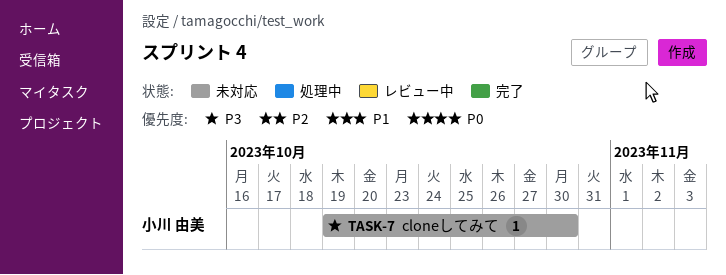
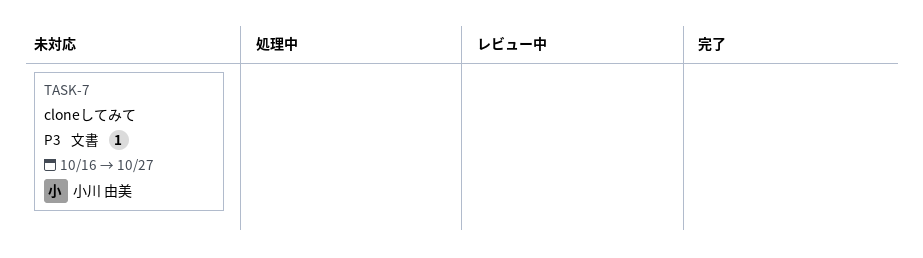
TASK-7, start: Oct 19 -> Oct 16
TASK-7, due: Oct 30 -> Oct 27

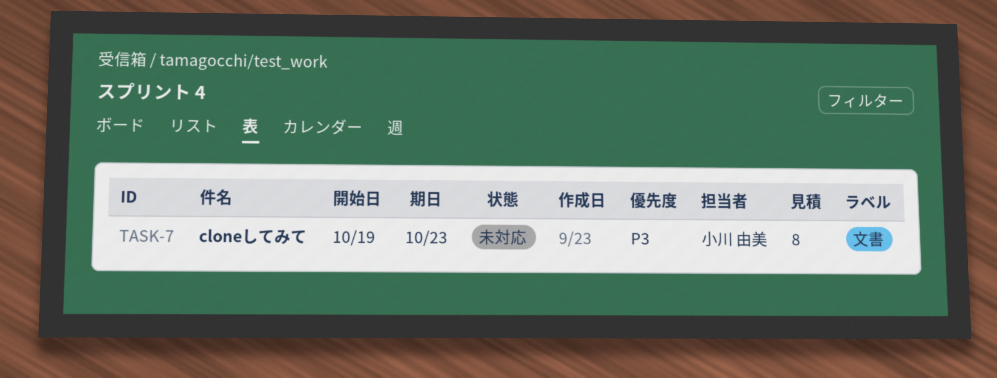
TASK-7, estimate: 1 -> 8
TASK-7, start: Oct 16 -> Oct 19
TASK-7, due: Oct 27 -> Oct 23

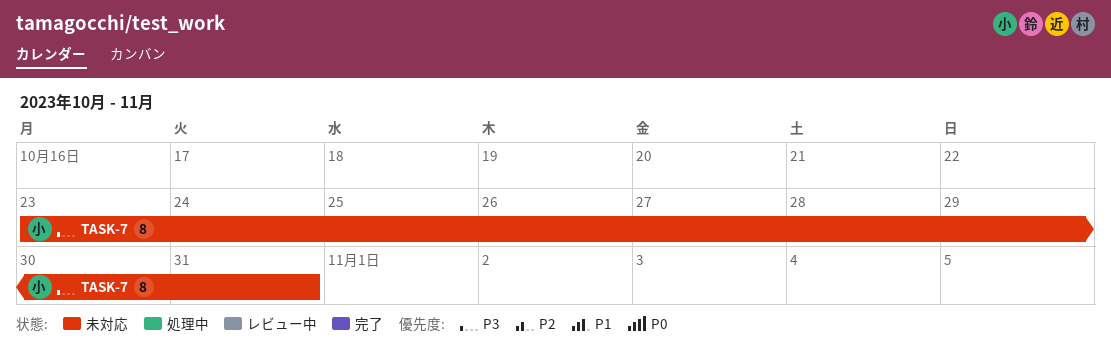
TASK-7, start: Oct 19 -> Oct 23
TASK-7, due: Oct 23 -> Oct 31

